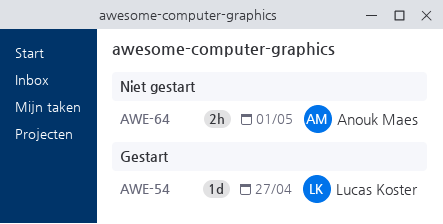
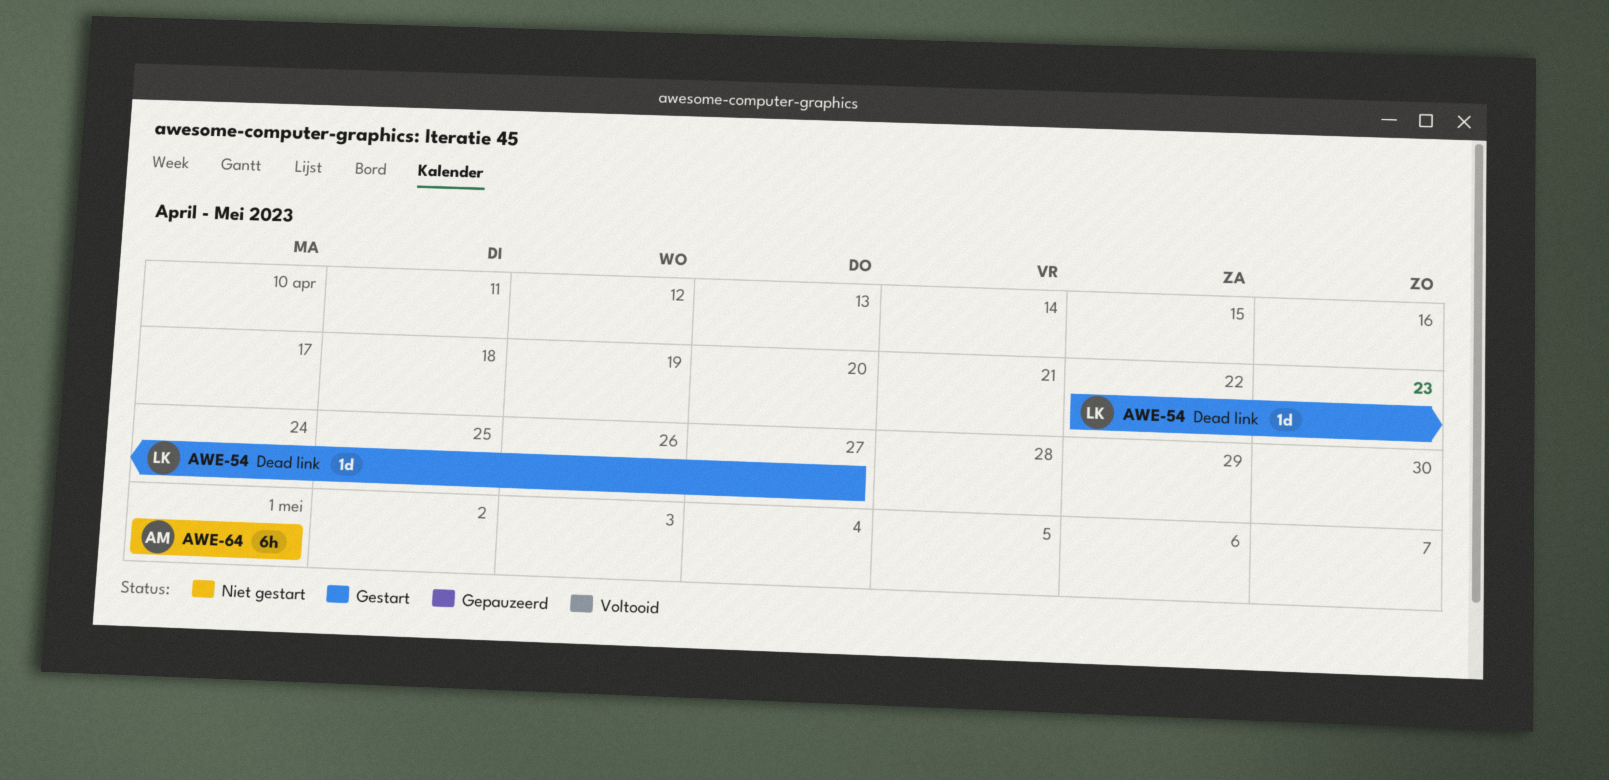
AWE-64, estimate: 2h -> 6h

